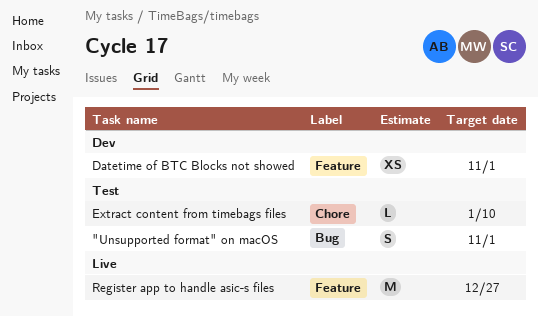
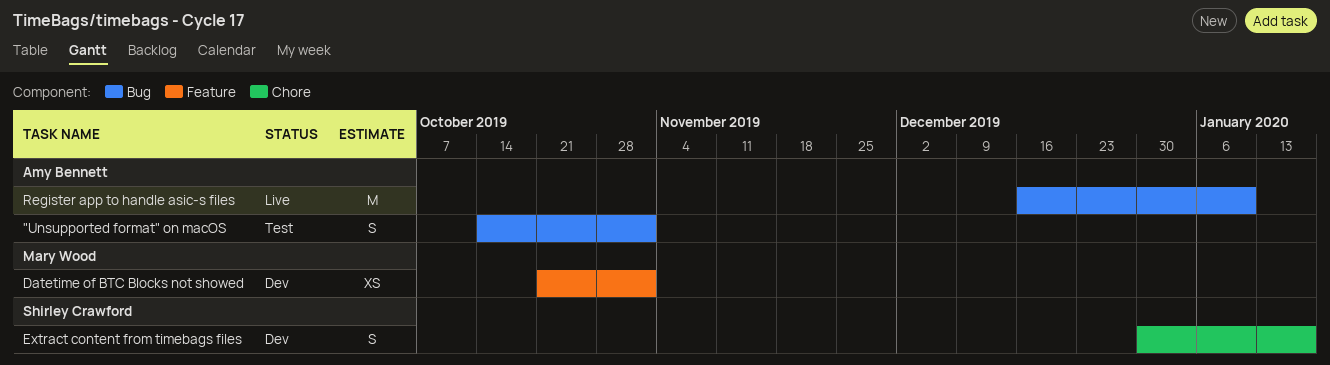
Extract content from timebags files, status: Test -> Dev
Extract content from timebags files, estimate: L -> S
Extract content from timebags files, due: Jan 10 -> Jan 17
Register app to handle asic-s files, label: Feature -> Bug
Register app to handle asic-s files, due: Dec 27 -> Jan 10

